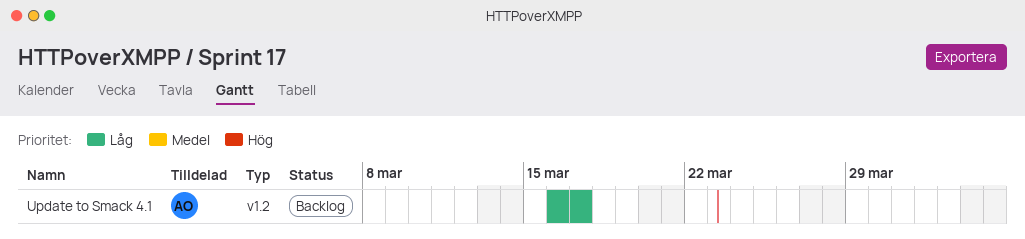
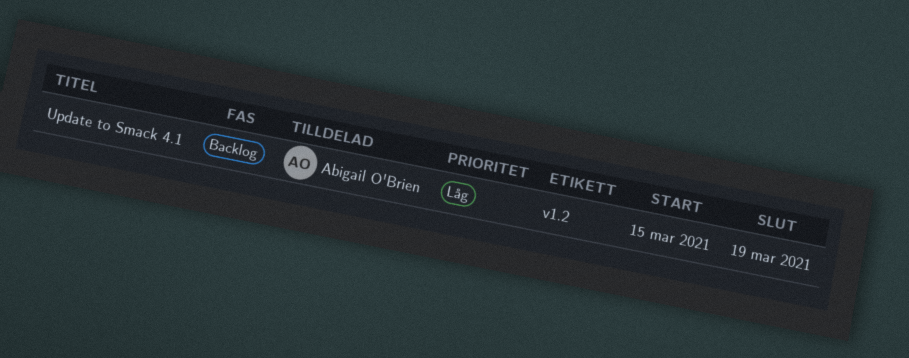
Update to Smack 4.1, start: Mar 16 -> Mar 15
Update to Smack 4.1, due: Mar 17 -> Mar 19

